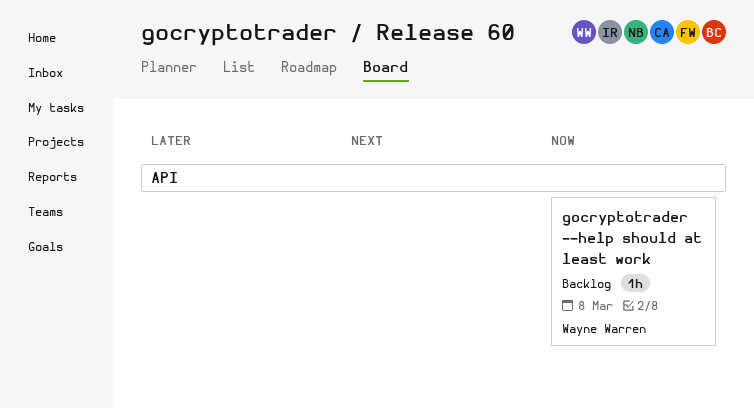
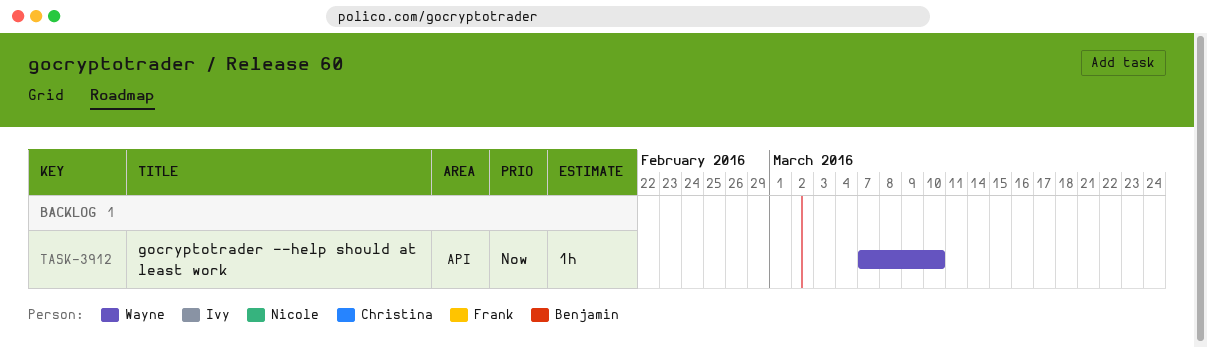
gocryptotrader --help should at least work, due: Mar 8 -> Mar 10

